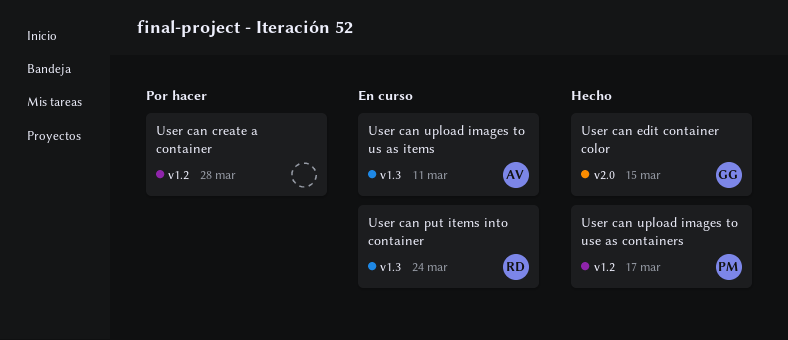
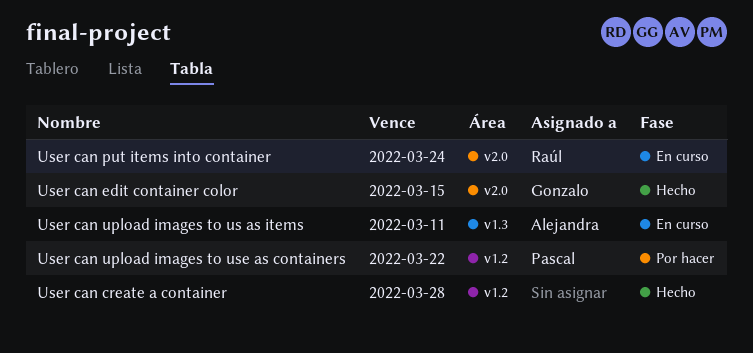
User can create a container, status: Por hacer -> Hecho
User can put items into container, label: v1.3 -> v2.0
User can upload images to use as containers, status: Hecho -> Por hacer
User can upload images to use as containers, due: Mar 17 -> Mar 22

